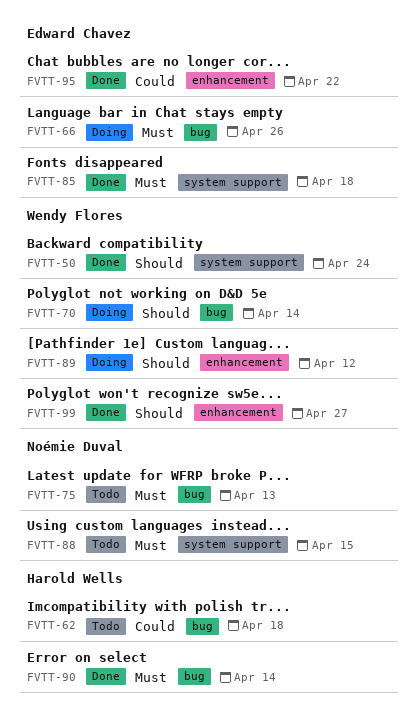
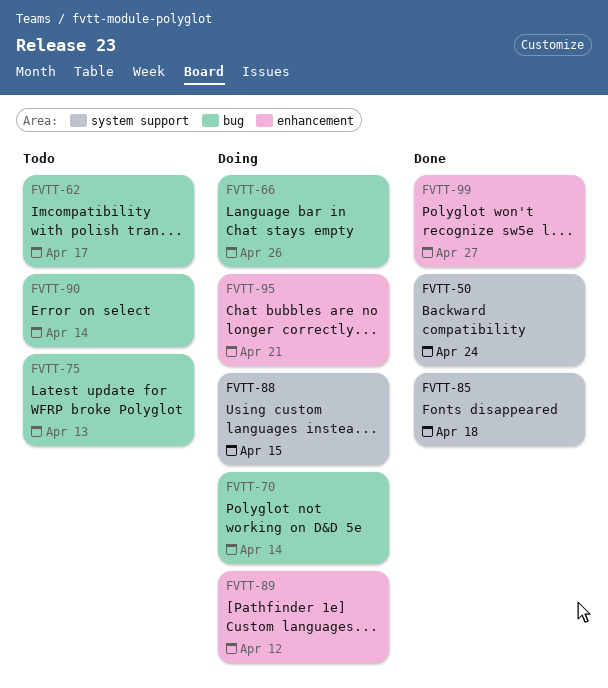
FVTT-62, due: Apr 18 -> Apr 17
FVTT-88, status: Todo -> Doing
FVTT-90, status: Done -> Todo
FVTT-95, status: Done -> Doing
FVTT-95, due: Apr 22 -> Apr 21

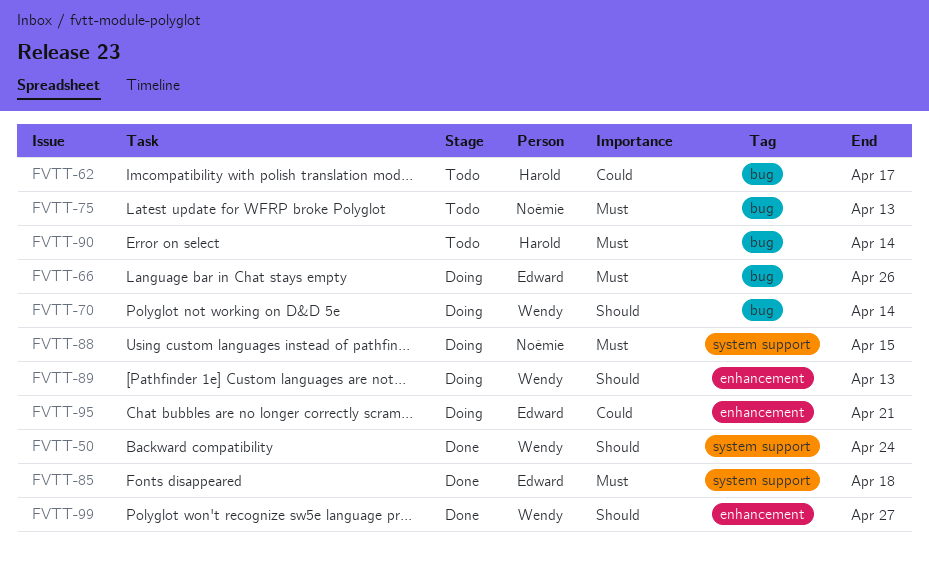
FVTT-89, due: Apr 12 -> Apr 13

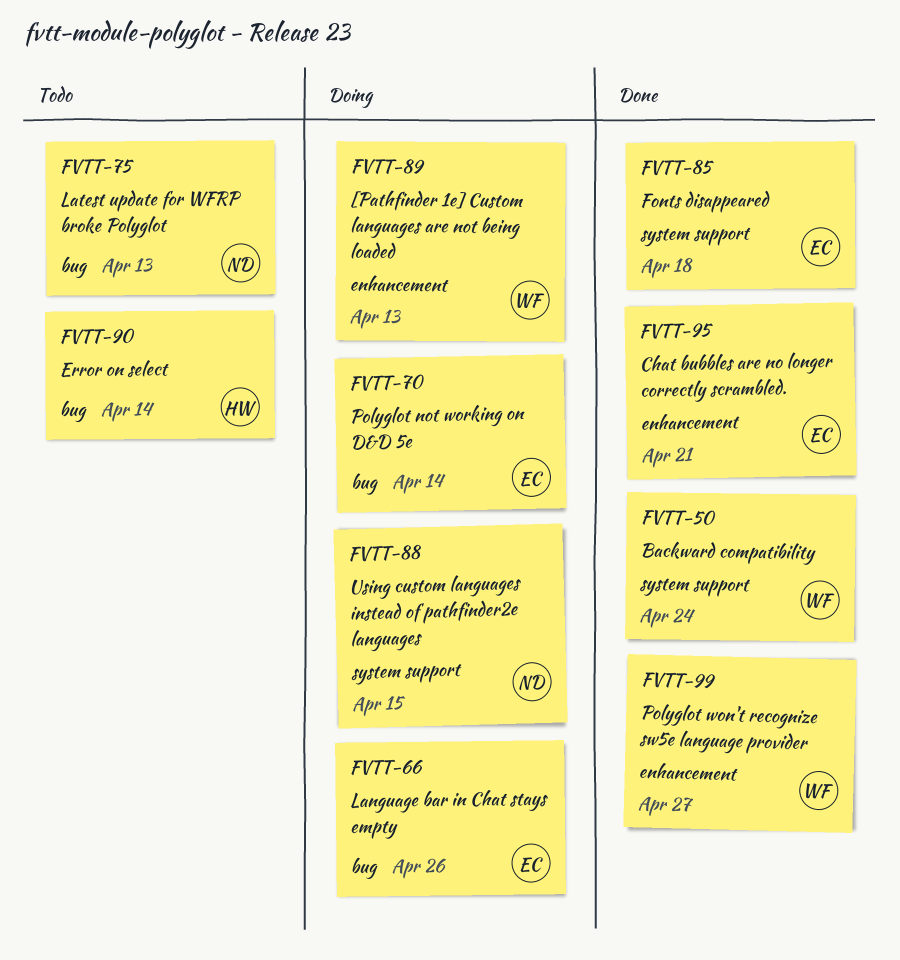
FVTT-62: present -> none
FVTT-70, owner: Wendy -> Edward
FVTT-95, status: Doing -> Done

